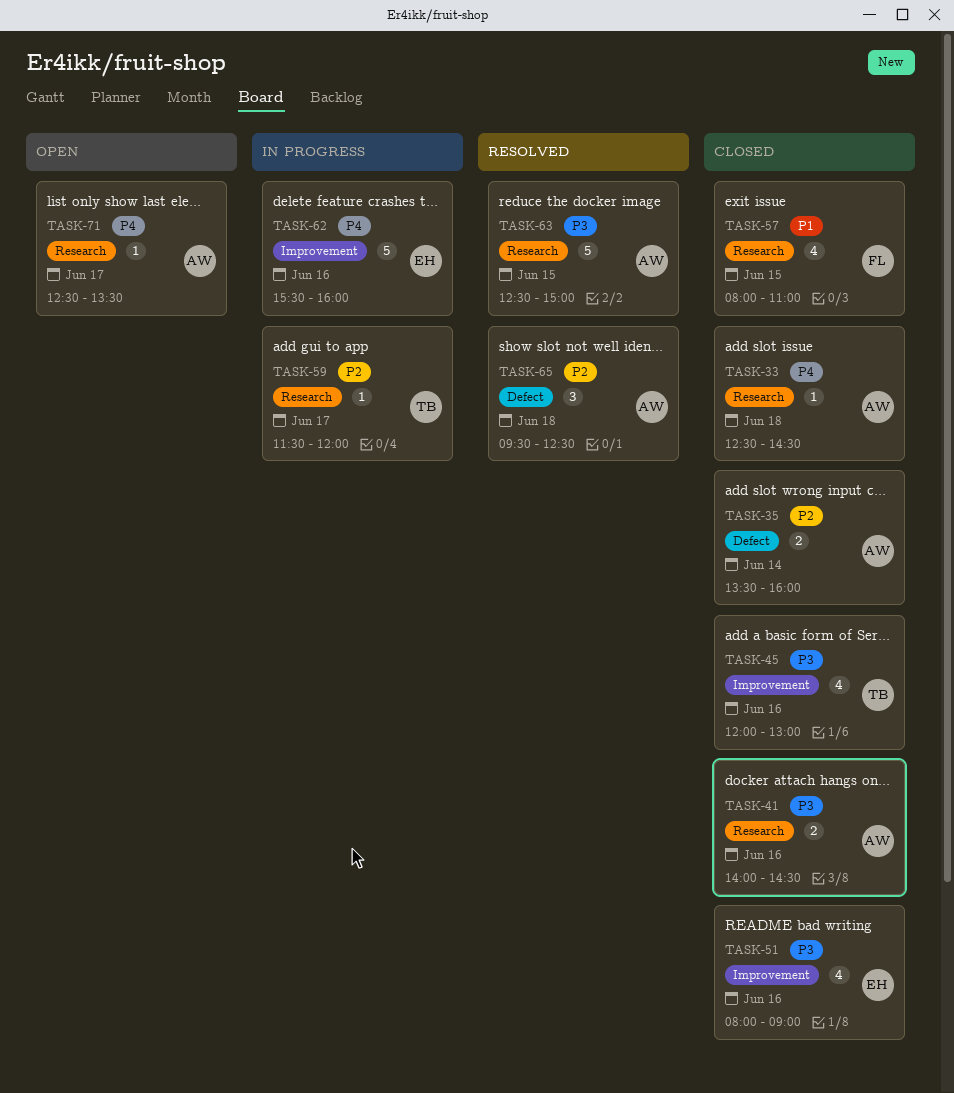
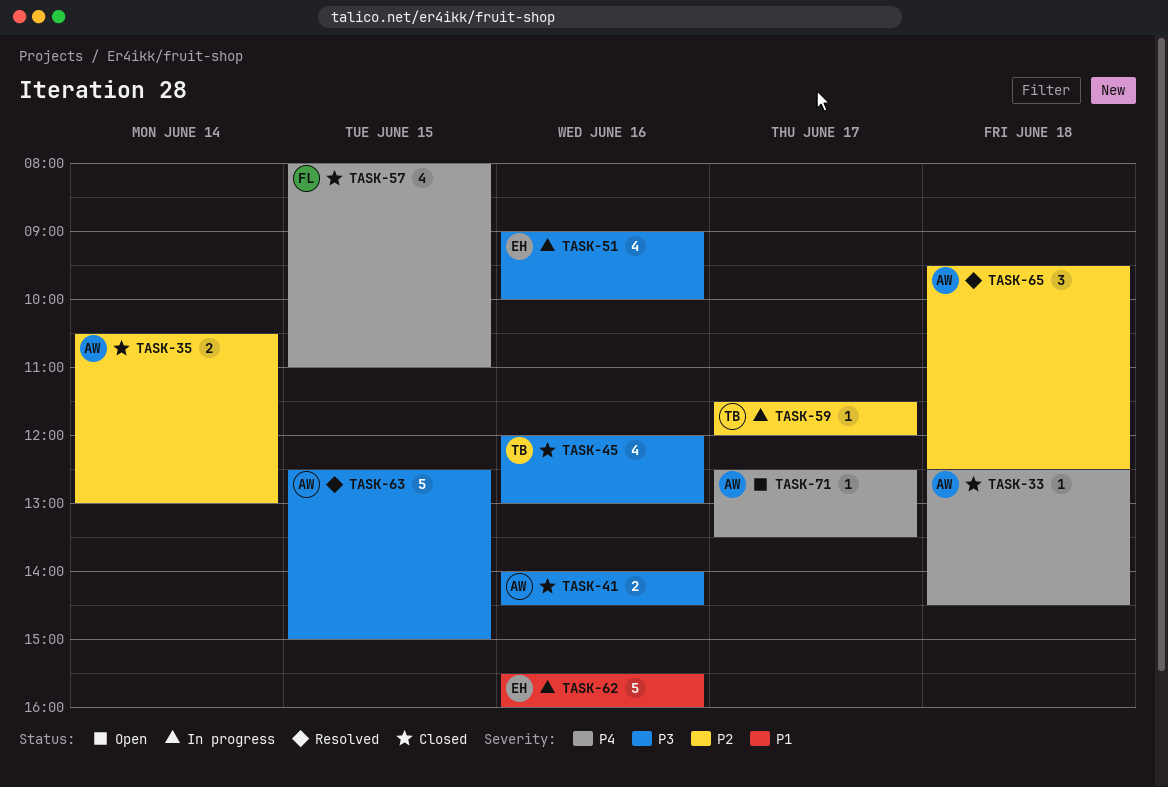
TASK-35, begins: 13:30 -> 10:30
TASK-35, ends: 16:00 -> 13:00
TASK-51, status: Closed -> In progress
TASK-51, begins: 08:00 -> 09:00
TASK-51, ends: 09:00 -> 10:00
TASK-57, priority: P1 -> P4
TASK-62, priority: P4 -> P1

